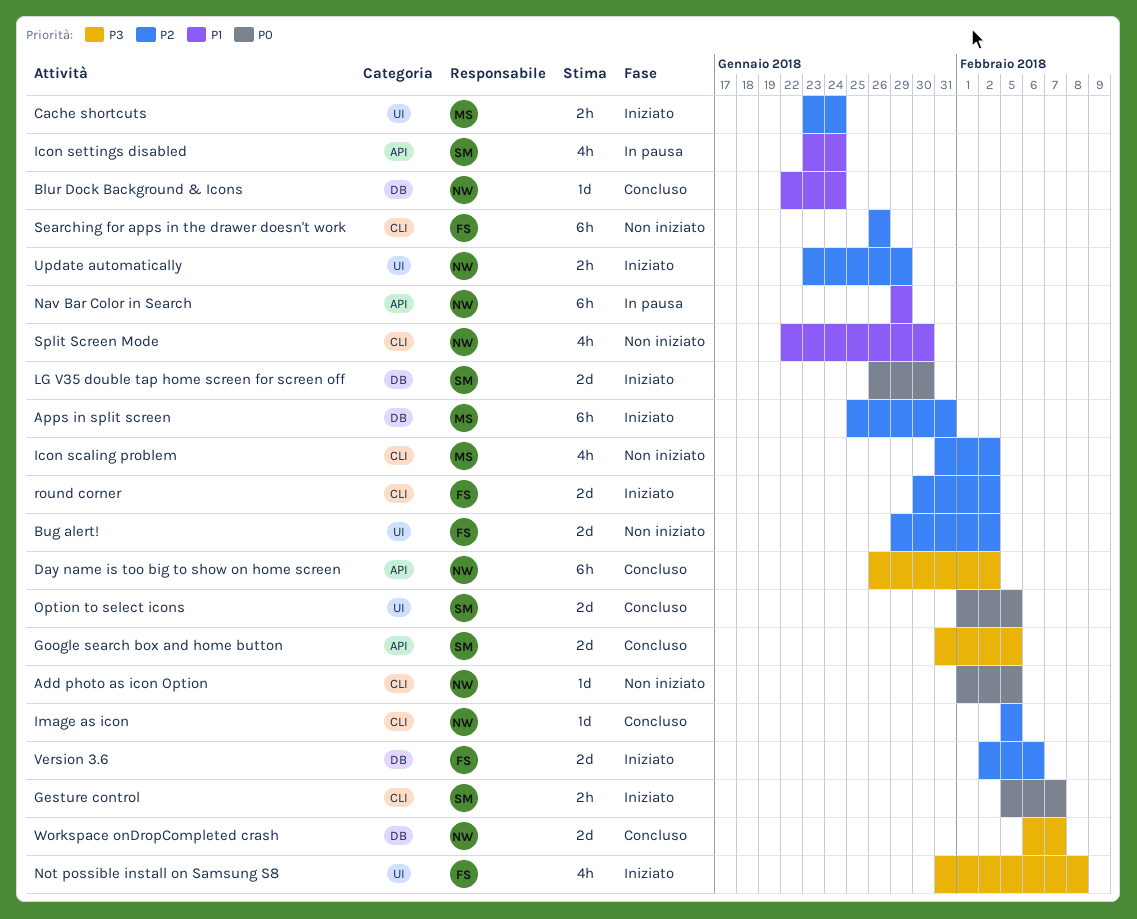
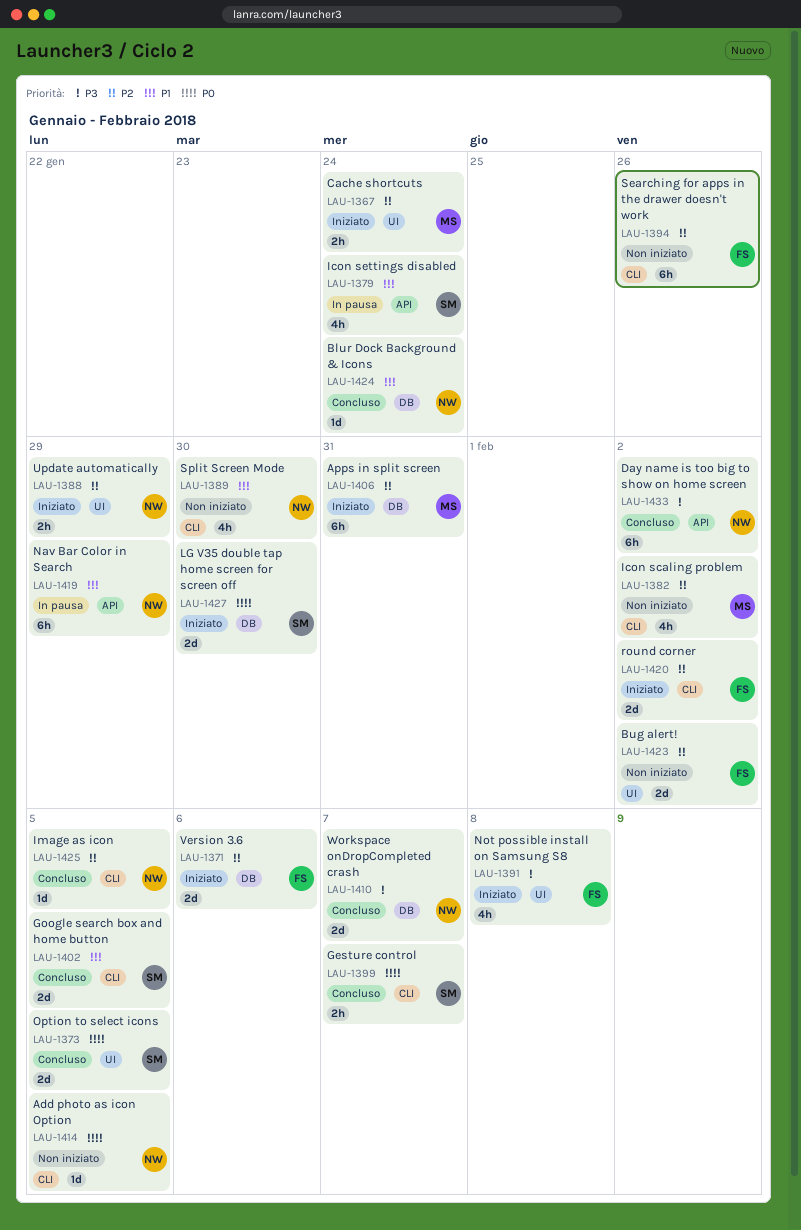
Gesture control, status: Iniziato -> Concluso
Google search box and home button, priority: P3 -> P1
Google search box and home button, label: API -> CLI

